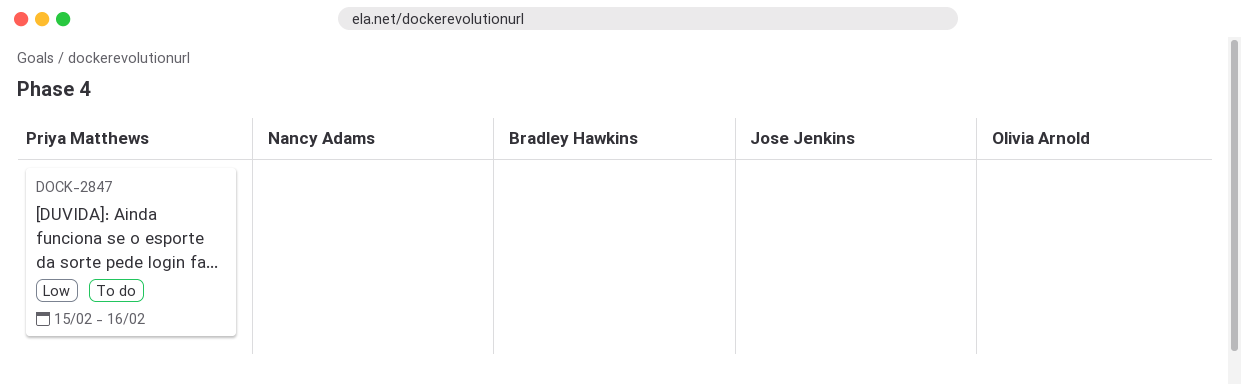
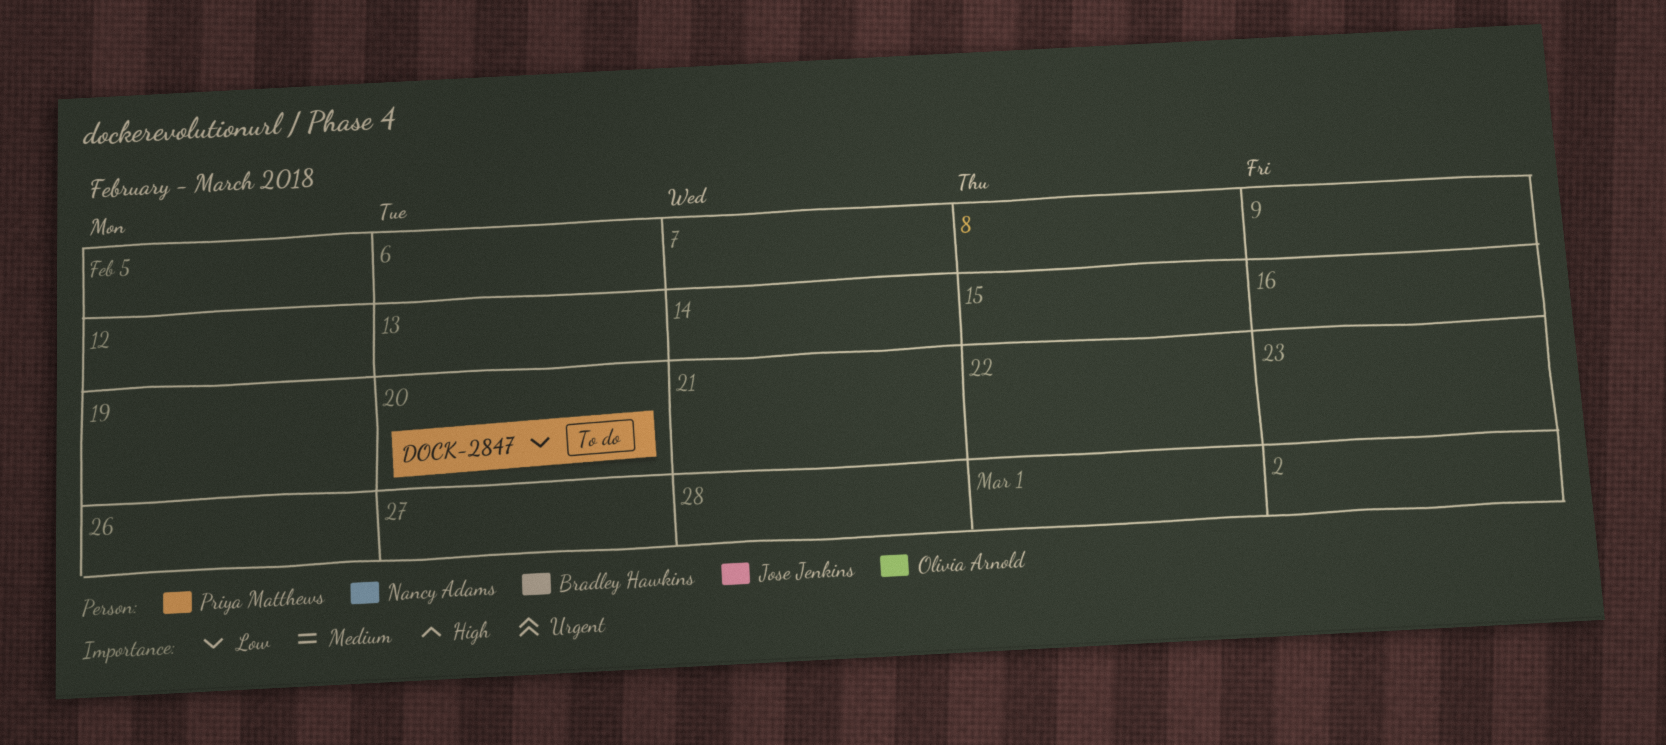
DOCK-2847, due: Feb 16 -> Feb 20

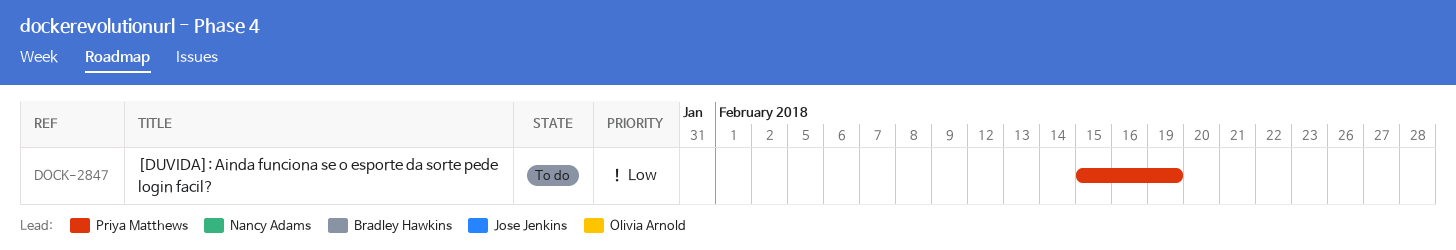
DOCK-2847, due: Feb 20 -> Feb 19

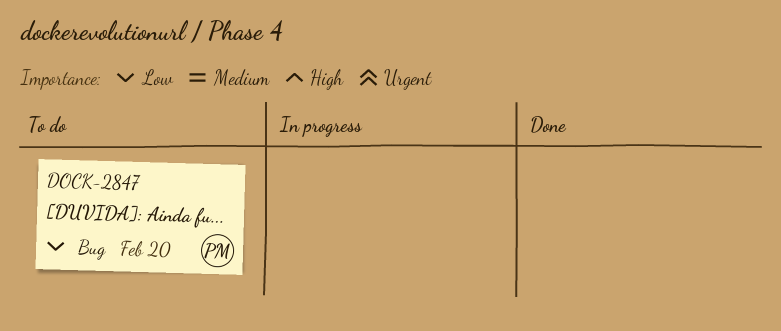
DOCK-2847, due: Feb 19 -> Feb 20

